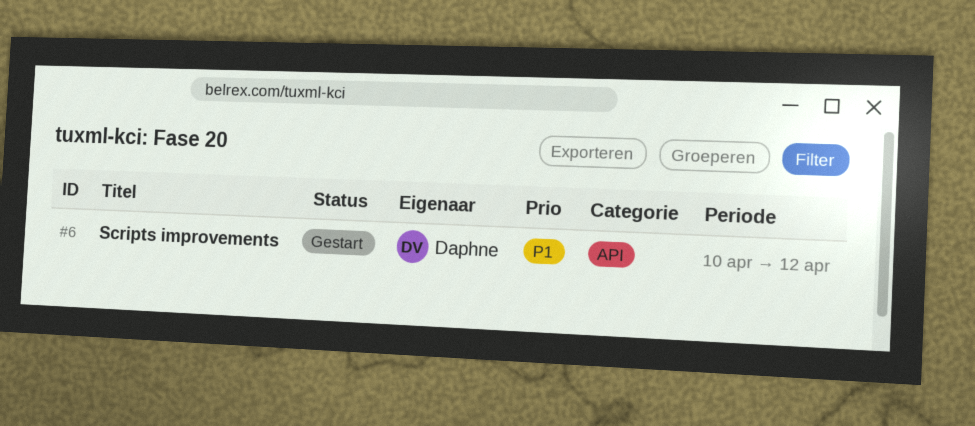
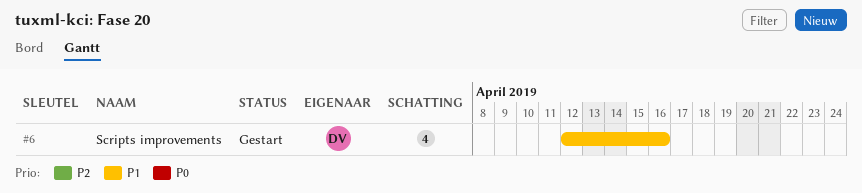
#6, start: Apr 10 -> Apr 12
#6, due: Apr 12 -> Apr 16

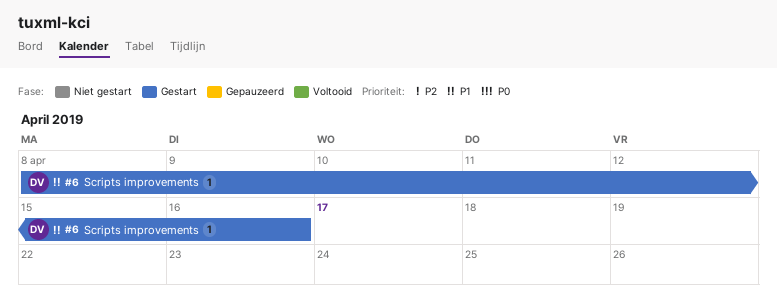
#6, estimate: 4 -> 1
#6, start: Apr 12 -> Apr 8

